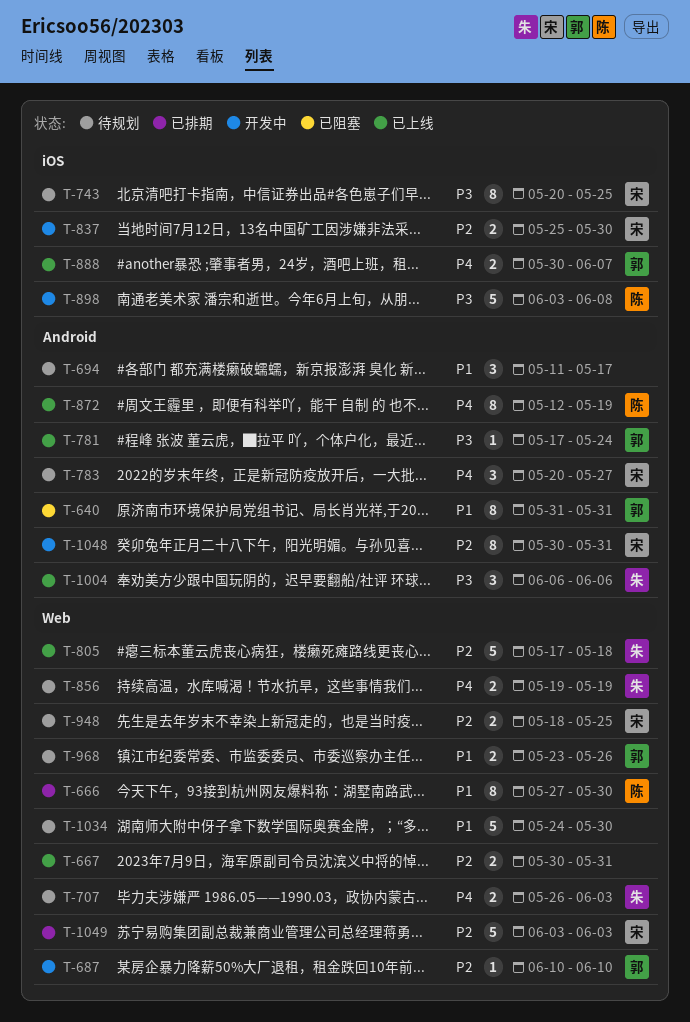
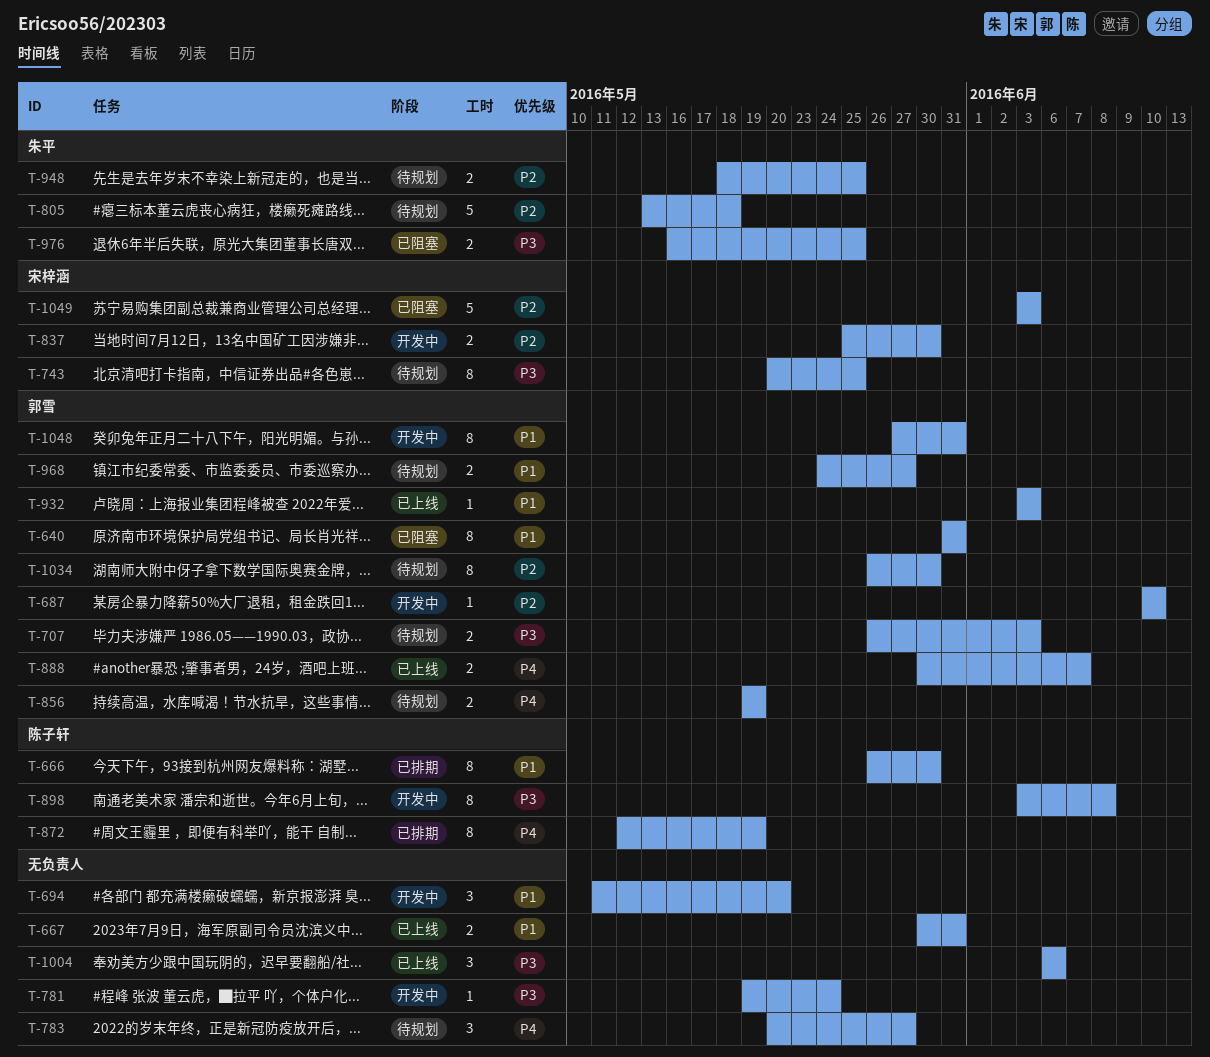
T-666, start: May 27 -> May 26
T-667, priority: P2 -> P1
T-694, status: 待规划 -> 开发中
T-694, due: May 17 -> May 20
T-707, owner: 朱平 -> 郭雪
T-707, priority: P4 -> P3
T-781, status: 已上线 -> 开发中
T-781, owner: 郭雪 -> none
T-781, start: May 17 -> May 19
T-783, owner: 宋梓涵 -> none
T-805, status: 已上线 -> 待规划
T-805, start: May 17 -> May 13
T-856, owner: 朱平 -> 郭雪
T-872, status: 已上线 -> 已排期
T-898, estimate: 5 -> 8
T-932: none -> present
T-948, owner: 宋梓涵 -> 朱平
T-968, start: May 23 -> May 24
T-968, due: May 26 -> May 27
T-976: none -> present
T-1004, owner: 朱平 -> none
T-1034, owner: none -> 郭雪
T-1034, priority: P1 -> P2
T-1034, estimate: 5 -> 8
T-1034, start: May 24 -> May 26
T-1048, owner: 宋梓涵 -> 郭雪
T-1048, priority: P2 -> P1
T-1048, start: May 30 -> May 27
T-1049, status: 已排期 -> 已阻塞

